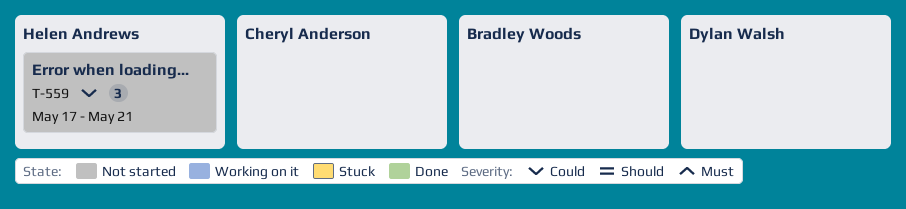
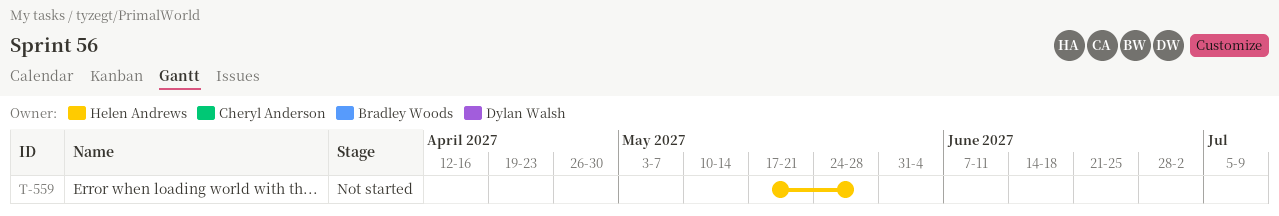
T-559, due: May 21 -> May 28

